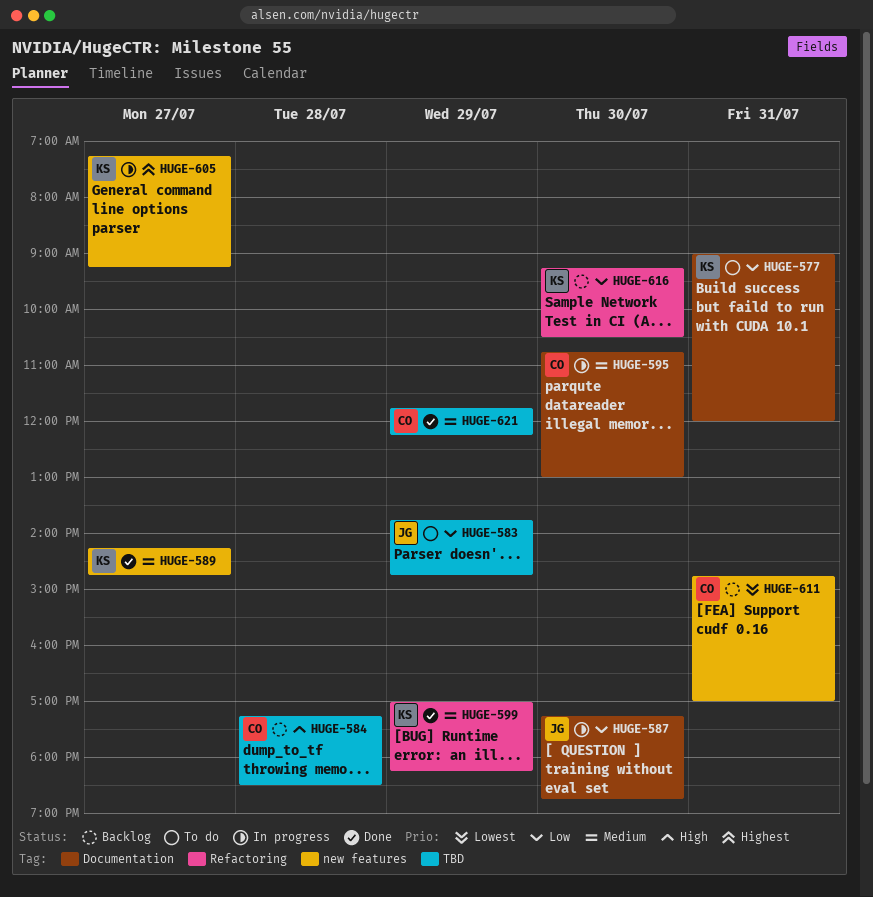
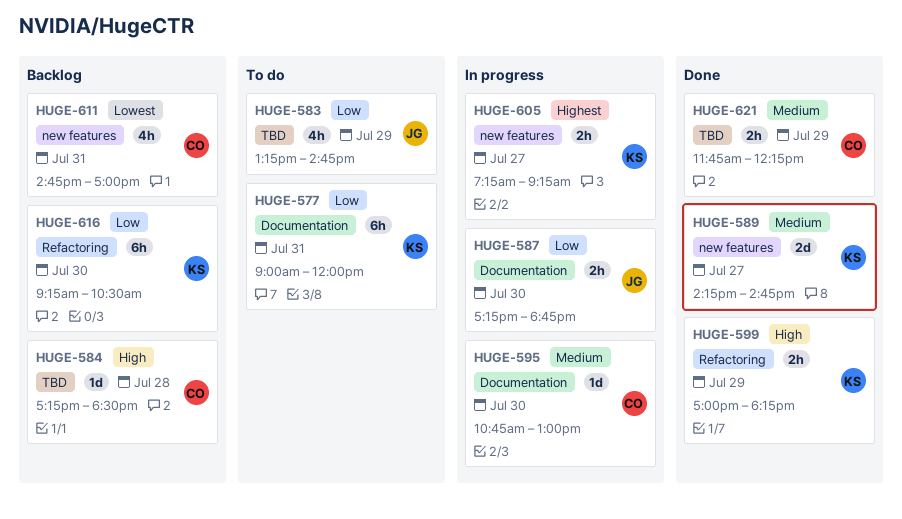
HUGE-583, begins: 13:45 -> 13:15
HUGE-599, priority: Medium -> High

